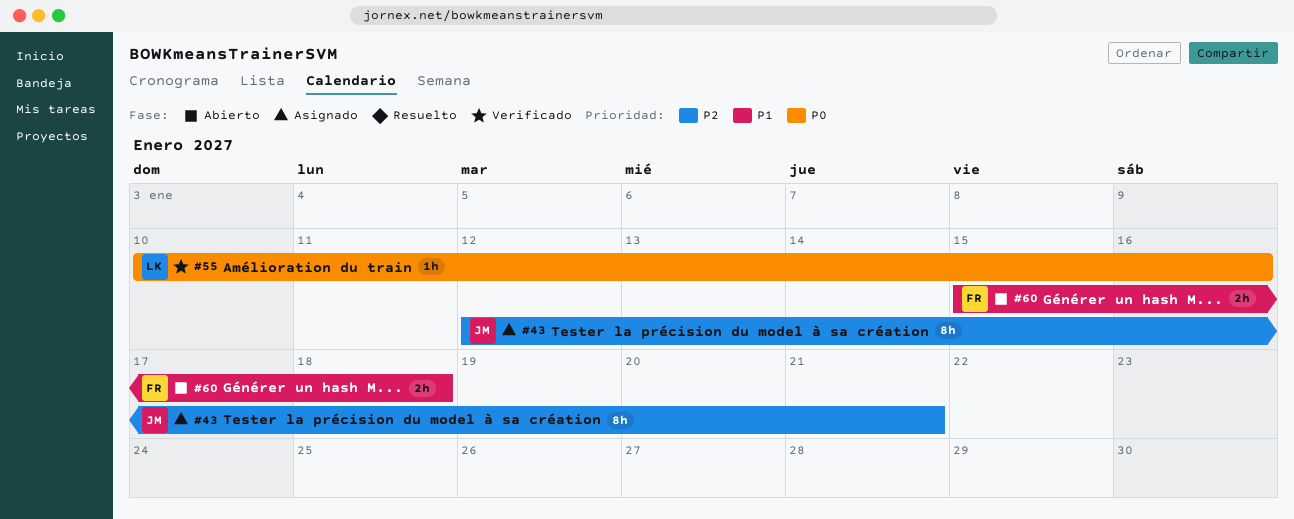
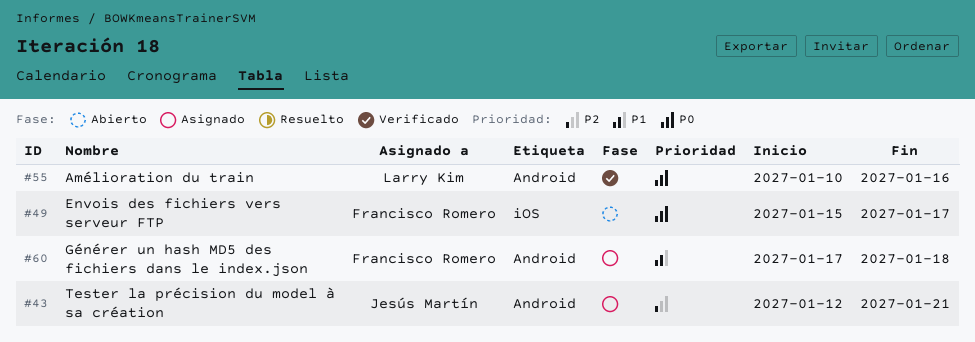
#49: none -> present
#60, status: Abierto -> Asignado
#60, start: Jan 15 -> Jan 17

